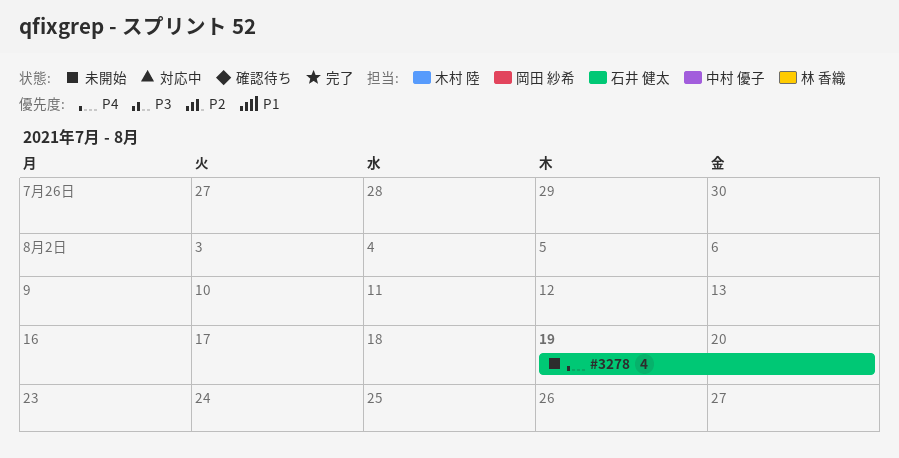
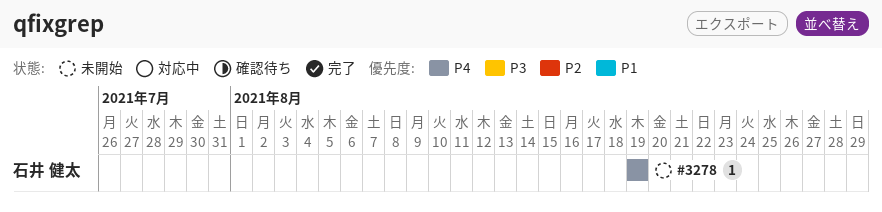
#3278, estimate: 4 -> 1
#3278, due: Aug 20 -> Aug 19

